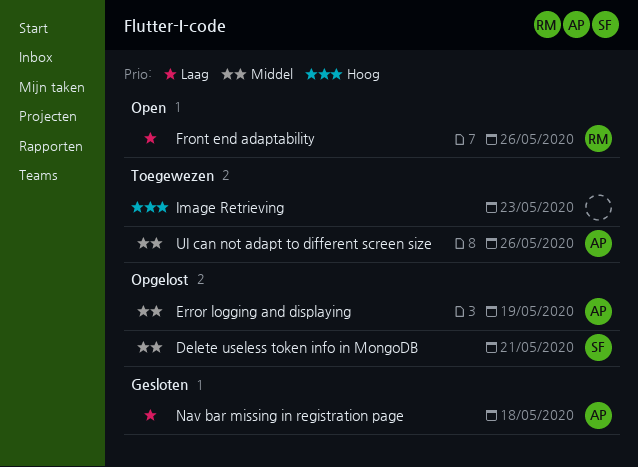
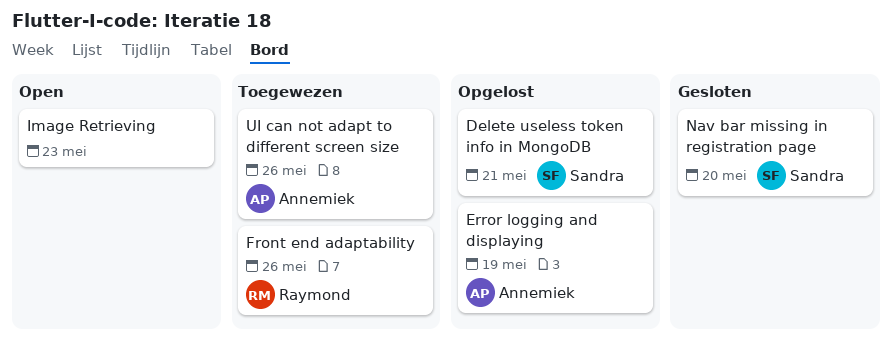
Front end adaptability, status: Open -> Toegewezen
Image Retrieving, status: Toegewezen -> Open
Nav bar missing in registration page, owner: Annemiek -> Sandra
Nav bar missing in registration page, due: May 18 -> May 20

